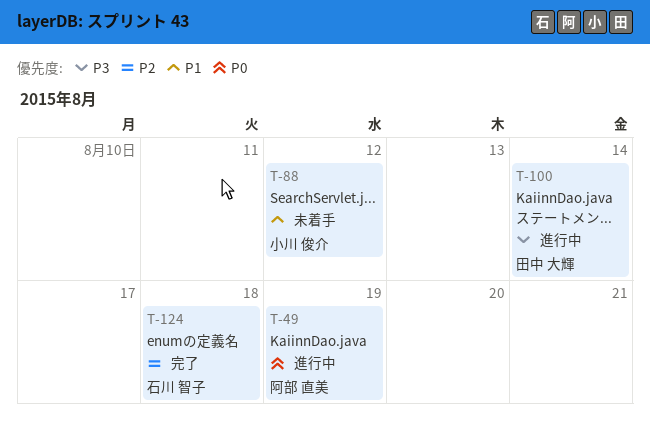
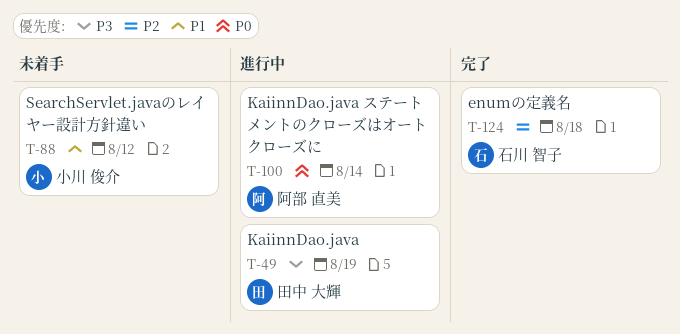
T-49, owner: 阿部 直美 -> 田中 大輝
T-49, priority: P0 -> P3
T-100, owner: 田中 大輝 -> 阿部 直美
T-100, priority: P3 -> P0

